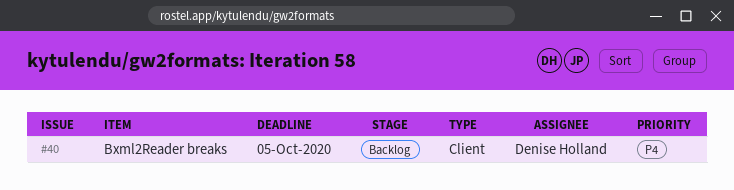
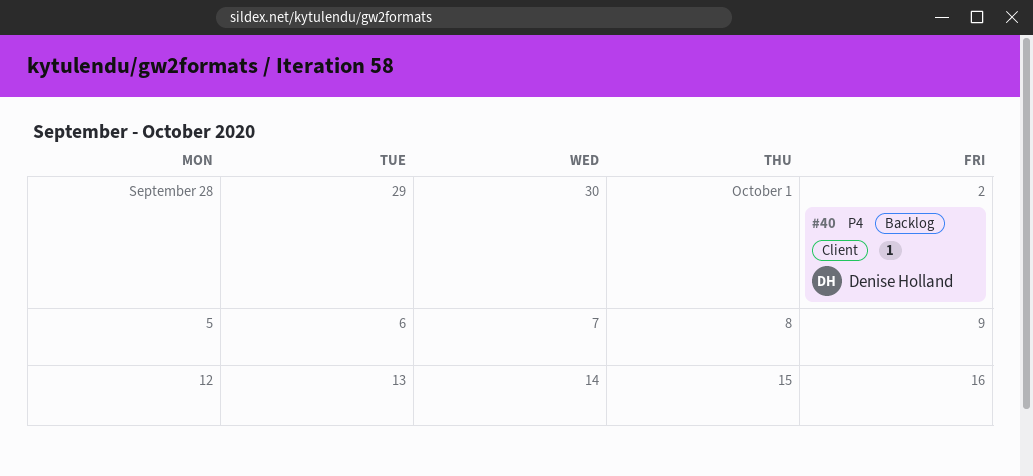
#40, due: Oct 5 -> Oct 2

